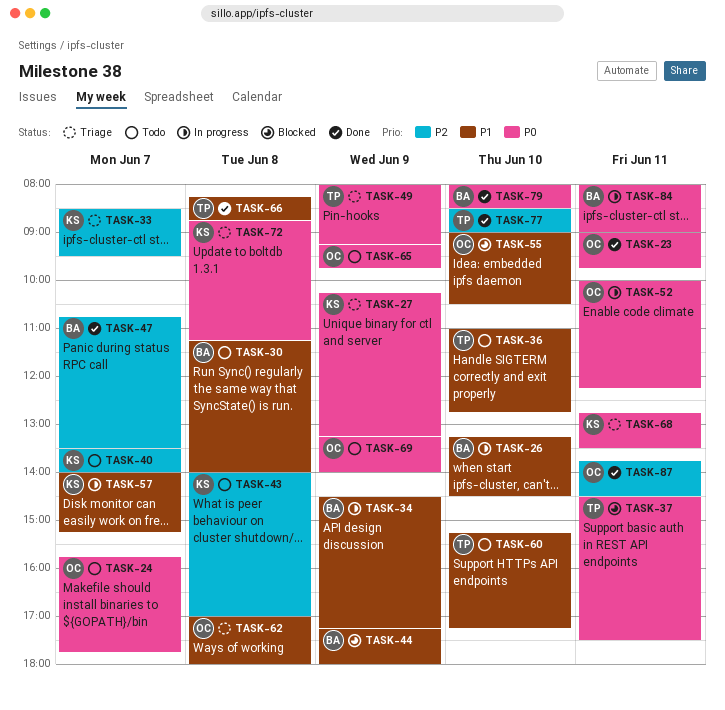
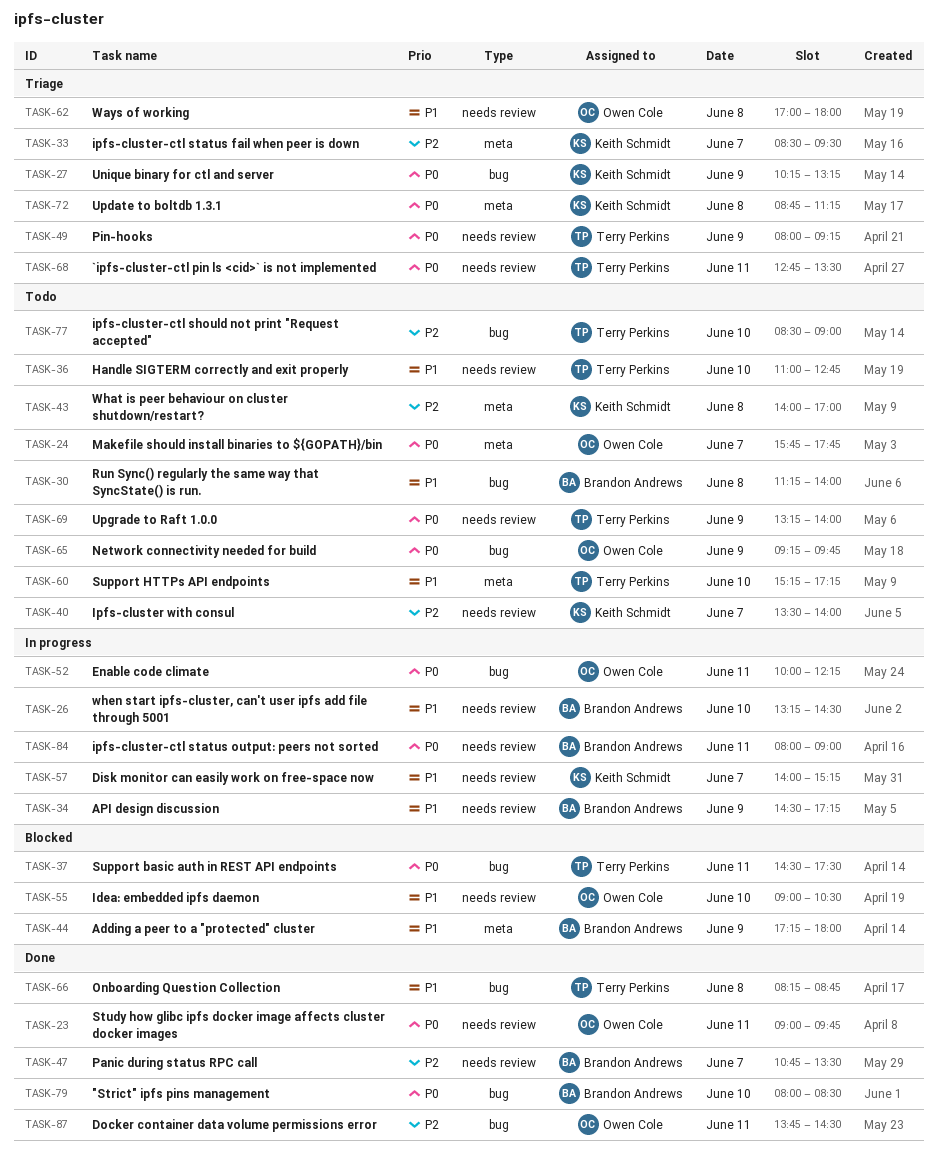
TASK-68, owner: Keith Schmidt -> Terry Perkins
TASK-69, owner: Owen Cole -> Terry Perkins
TASK-77, status: Done -> Todo

